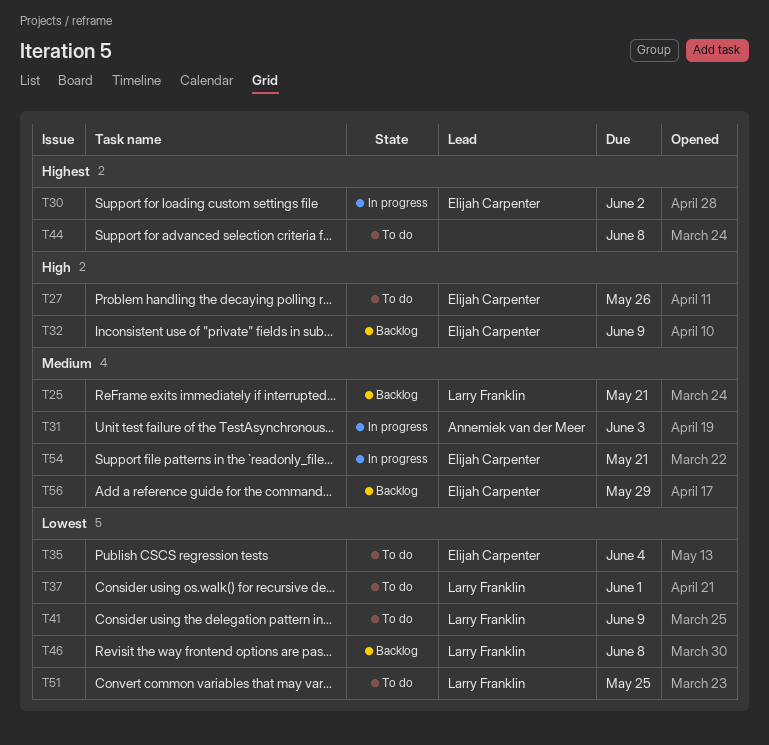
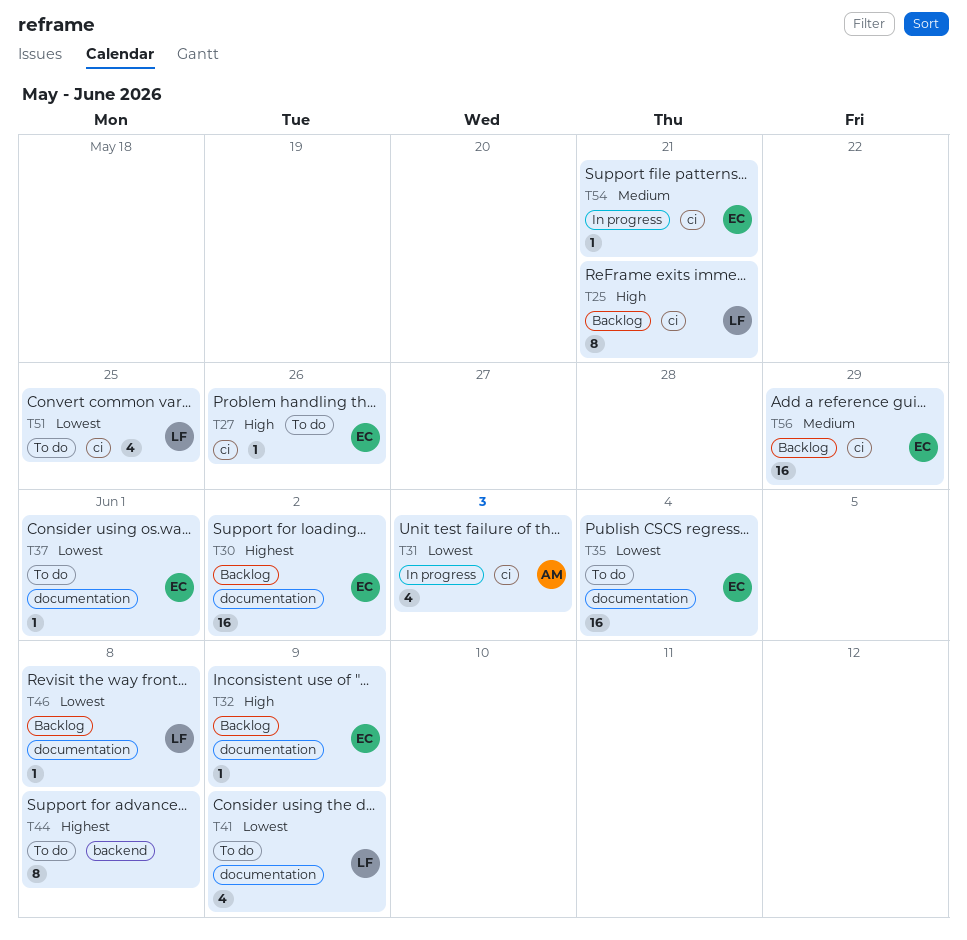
T25, priority: Medium -> High
T30, status: In progress -> Backlog
T31, priority: Medium -> Lowest
T37, owner: Larry Franklin -> Elijah Carpenter

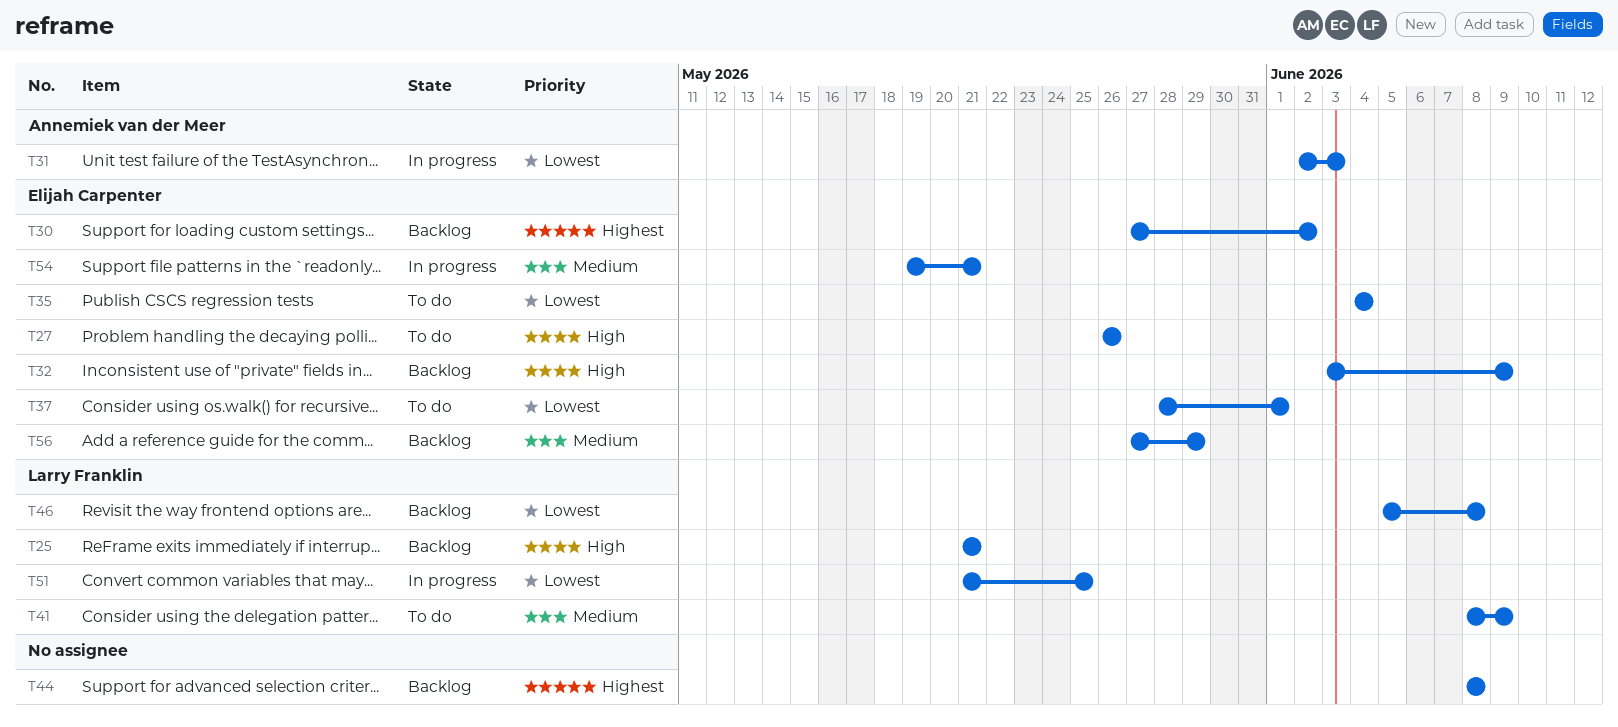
T41, priority: Lowest -> Medium
T44, status: To do -> Backlog
T51, status: To do -> In progress

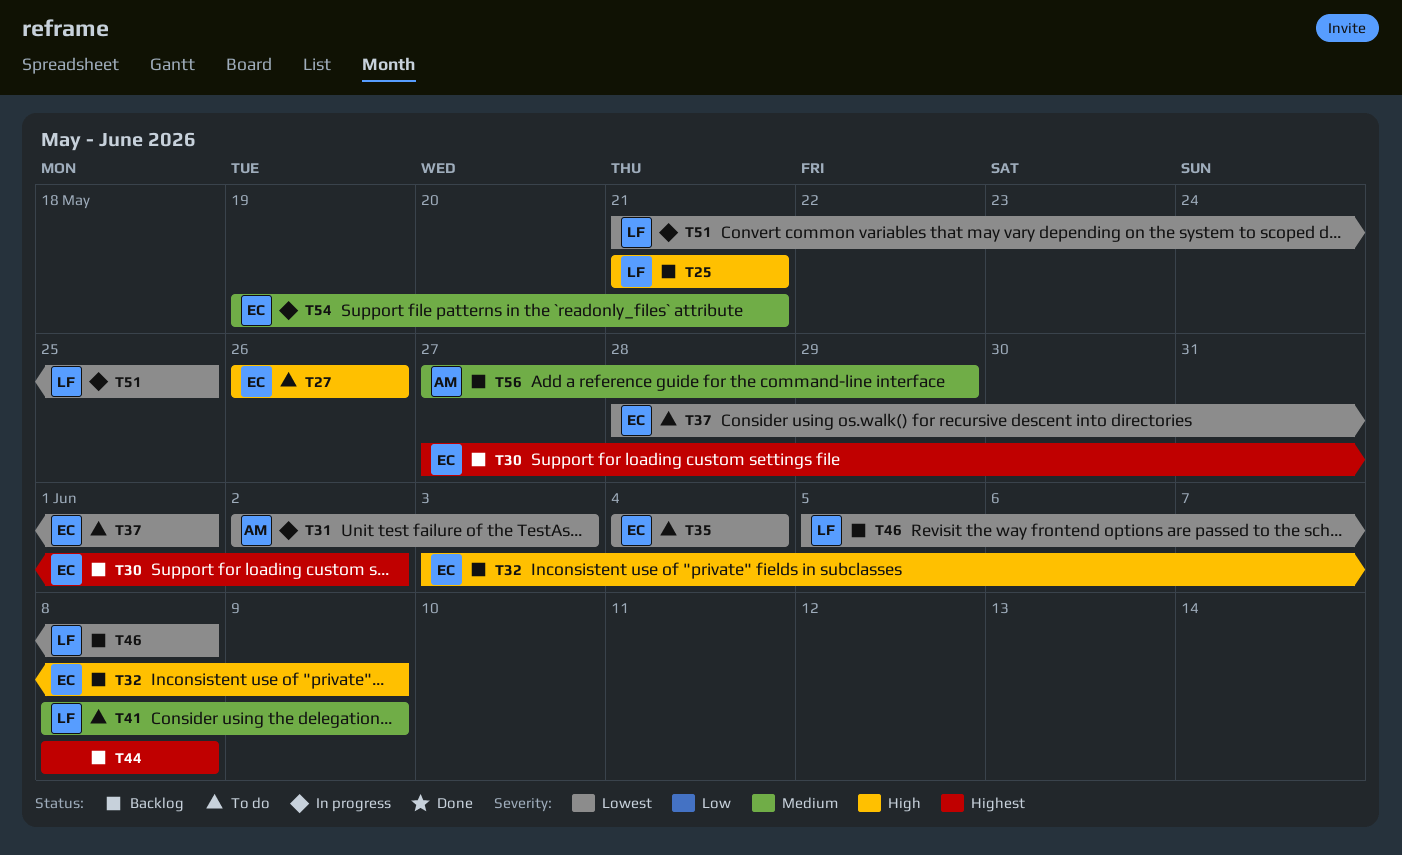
T56, owner: Elijah Carpenter -> Annemiek van der Meer

